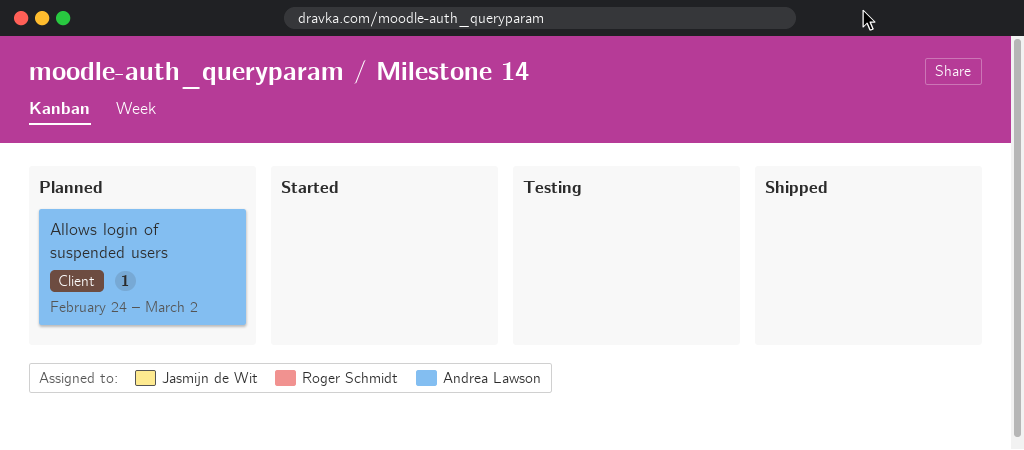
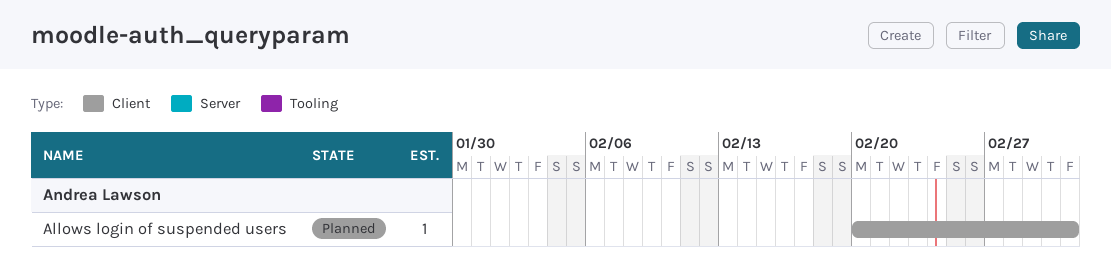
Allows login of suspended users, start: Feb 24 -> Feb 20
Allows login of suspended users, due: Mar 2 -> Mar 3

